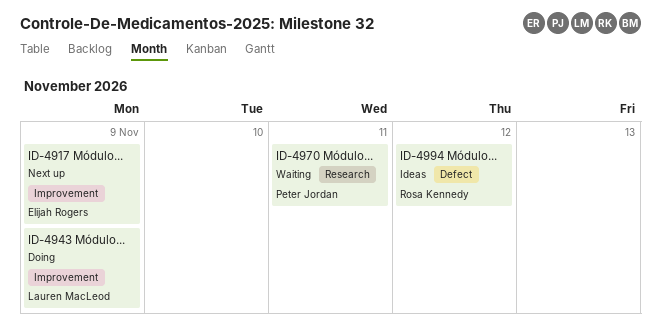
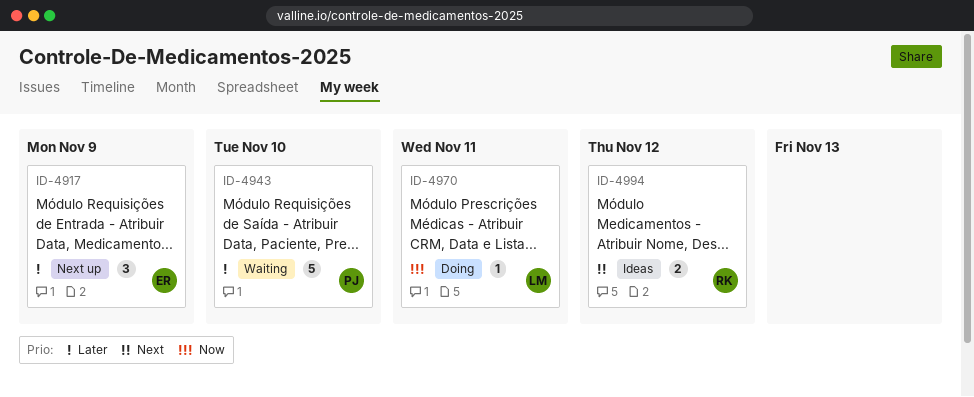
ID-4943, status: Doing -> Waiting
ID-4943, owner: Lauren MacLeod -> Peter Jordan
ID-4943, due: Nov 9 -> Nov 10
ID-4970, status: Waiting -> Doing
ID-4970, owner: Peter Jordan -> Lauren MacLeod

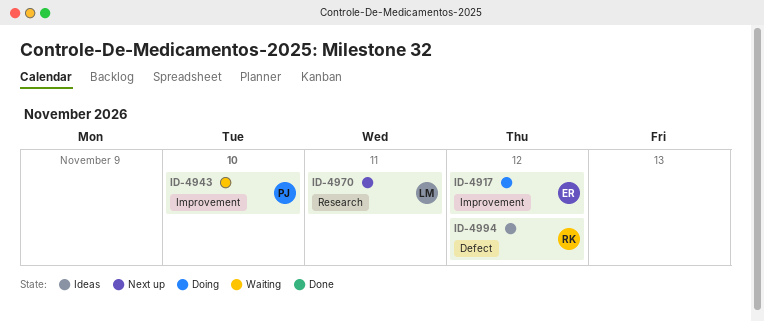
ID-4917, status: Next up -> Doing
ID-4917, due: Nov 9 -> Nov 12
ID-4970, status: Doing -> Next up

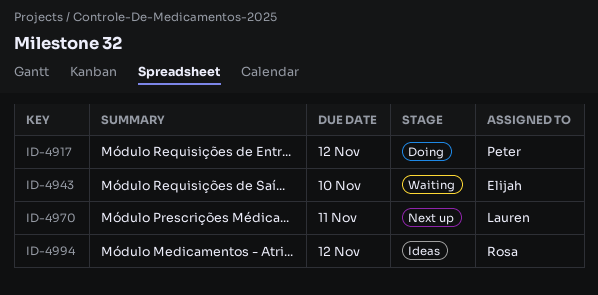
ID-4917, owner: Elijah -> Peter
ID-4943, owner: Peter -> Elijah

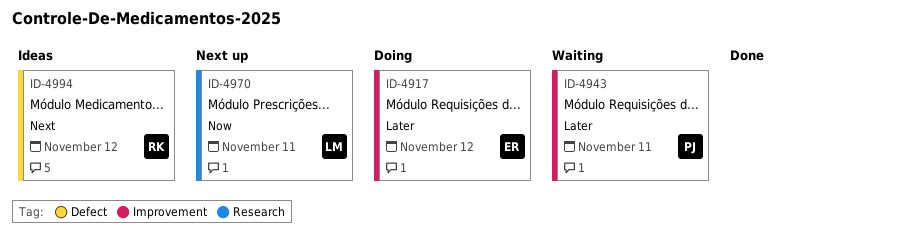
ID-4917, owner: Peter -> Elijah
ID-4943, owner: Elijah -> Peter
ID-4943, due: Nov 10 -> Nov 11

